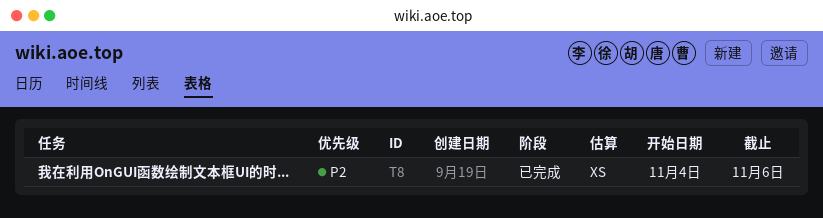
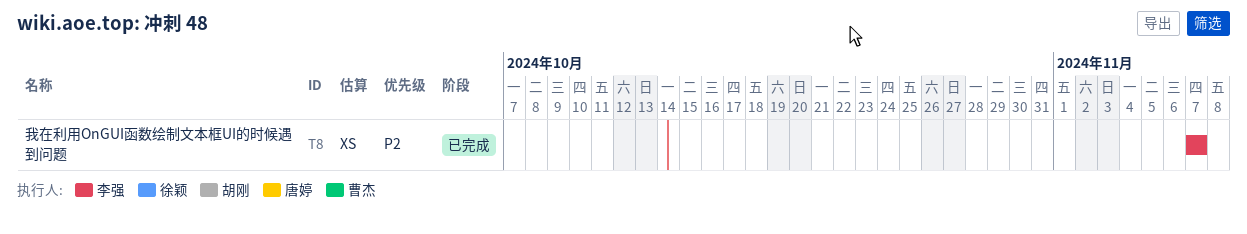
T8, start: Nov 4 -> Nov 7
T8, due: Nov 6 -> Nov 7

